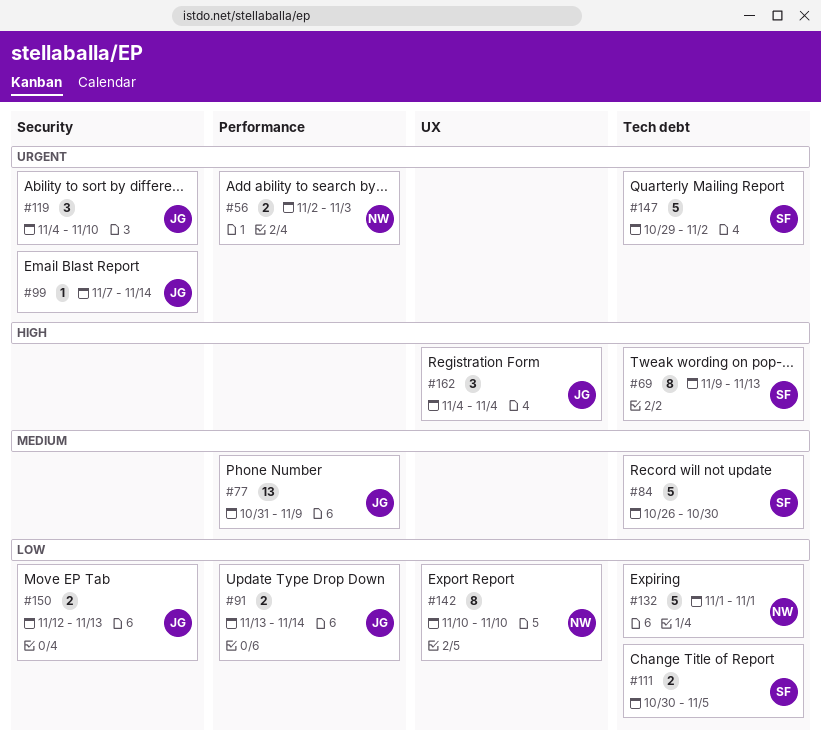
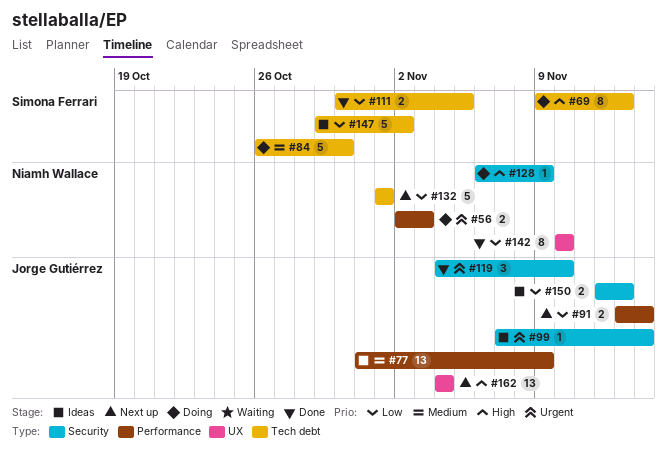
#128: none -> present
#147, priority: Urgent -> Low
#162, estimate: 3 -> 13

